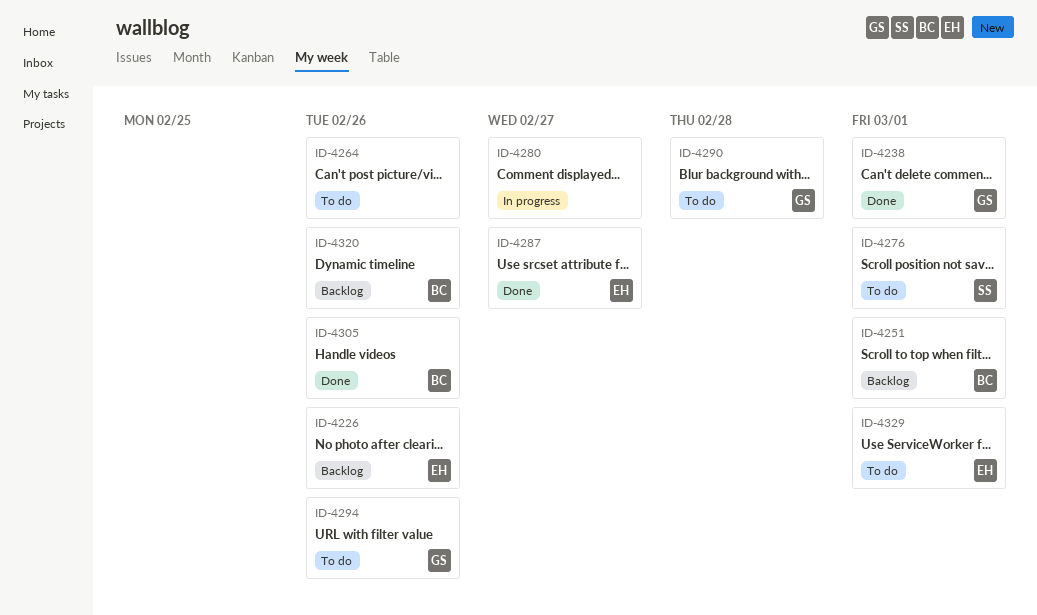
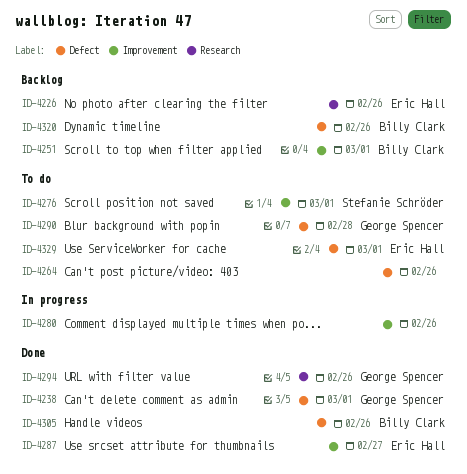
ID-4280, due: Feb 27 -> Feb 26
ID-4294, status: To do -> Done

